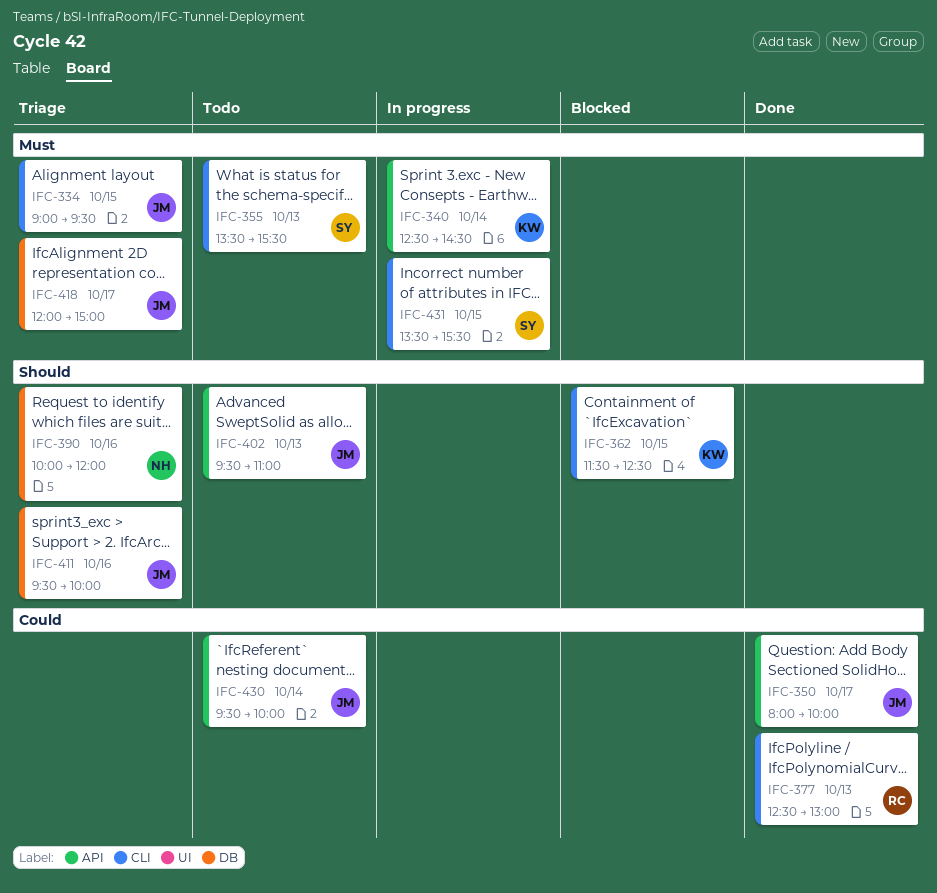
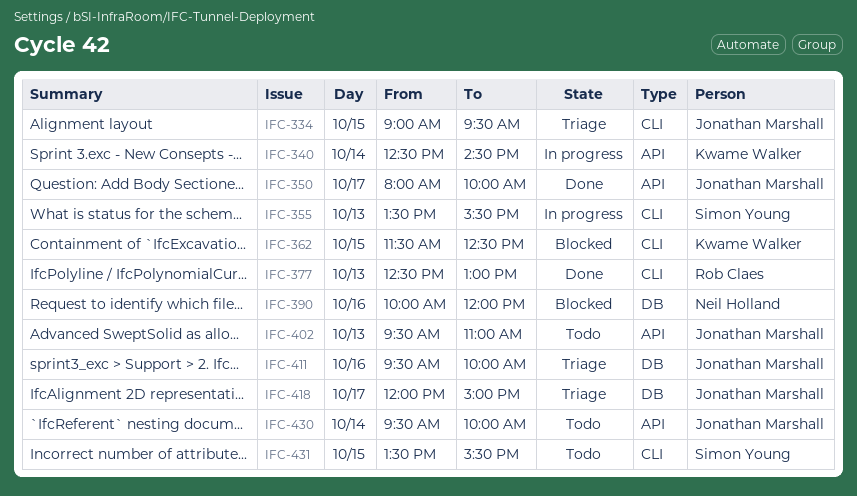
IFC-355, status: Todo -> In progress
IFC-390, status: Triage -> Blocked
IFC-431, status: In progress -> Todo

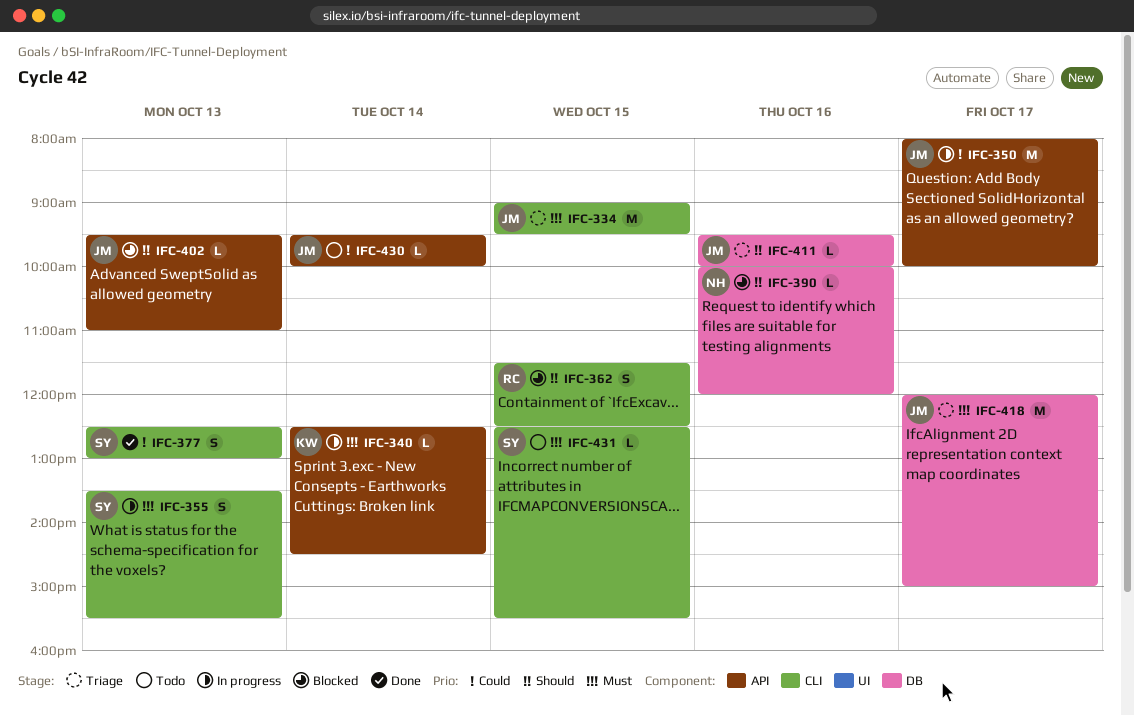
IFC-350, status: Done -> In progress
IFC-362, owner: Kwame Walker -> Rob Claes
IFC-377, owner: Rob Claes -> Simon Young
IFC-402, status: Todo -> Blocked
IFC-431, begins: 13:30 -> 12:30

